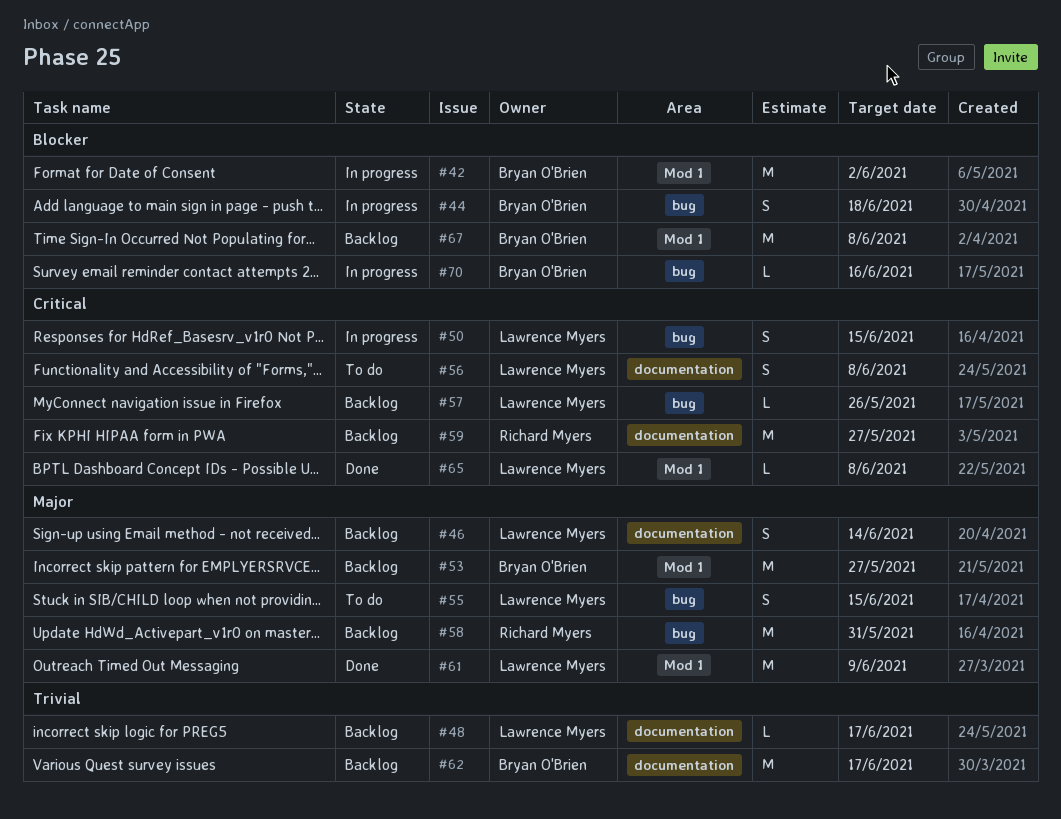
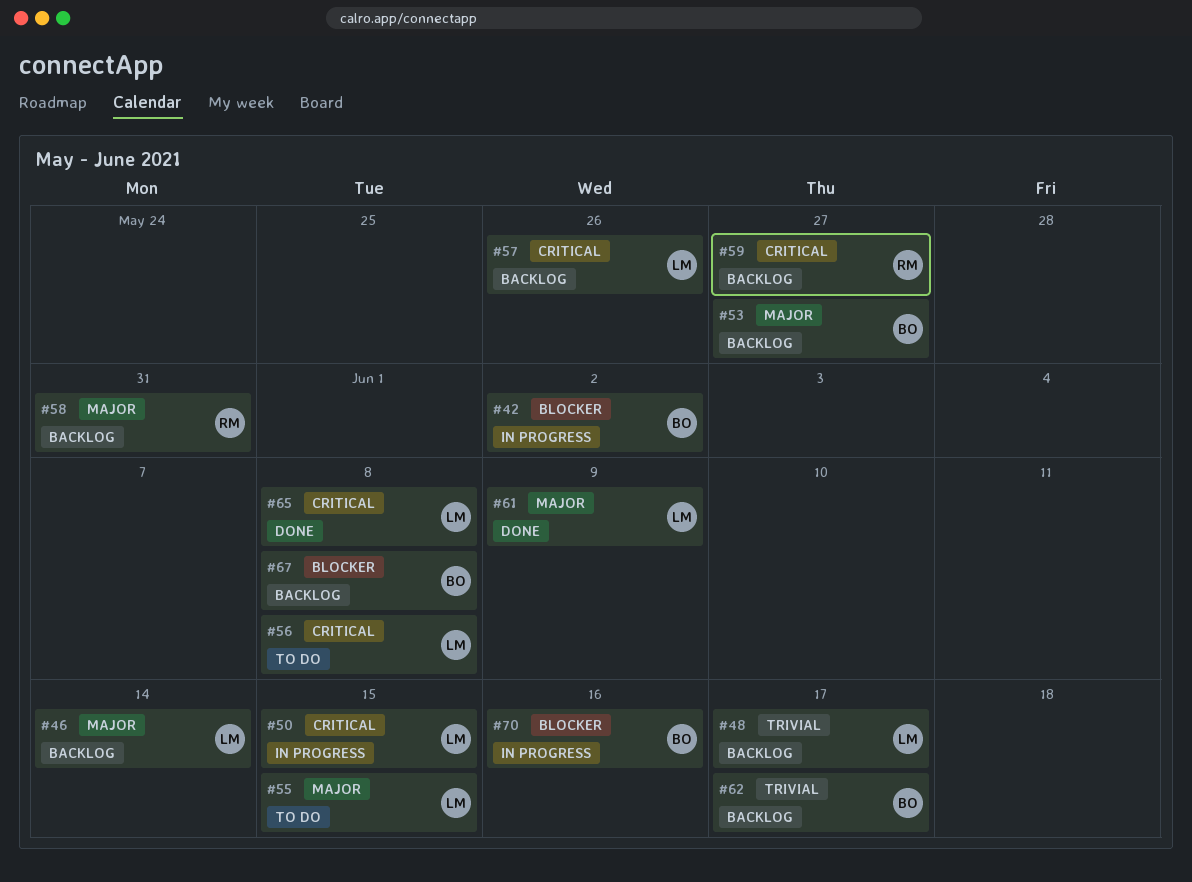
#44: present -> none

